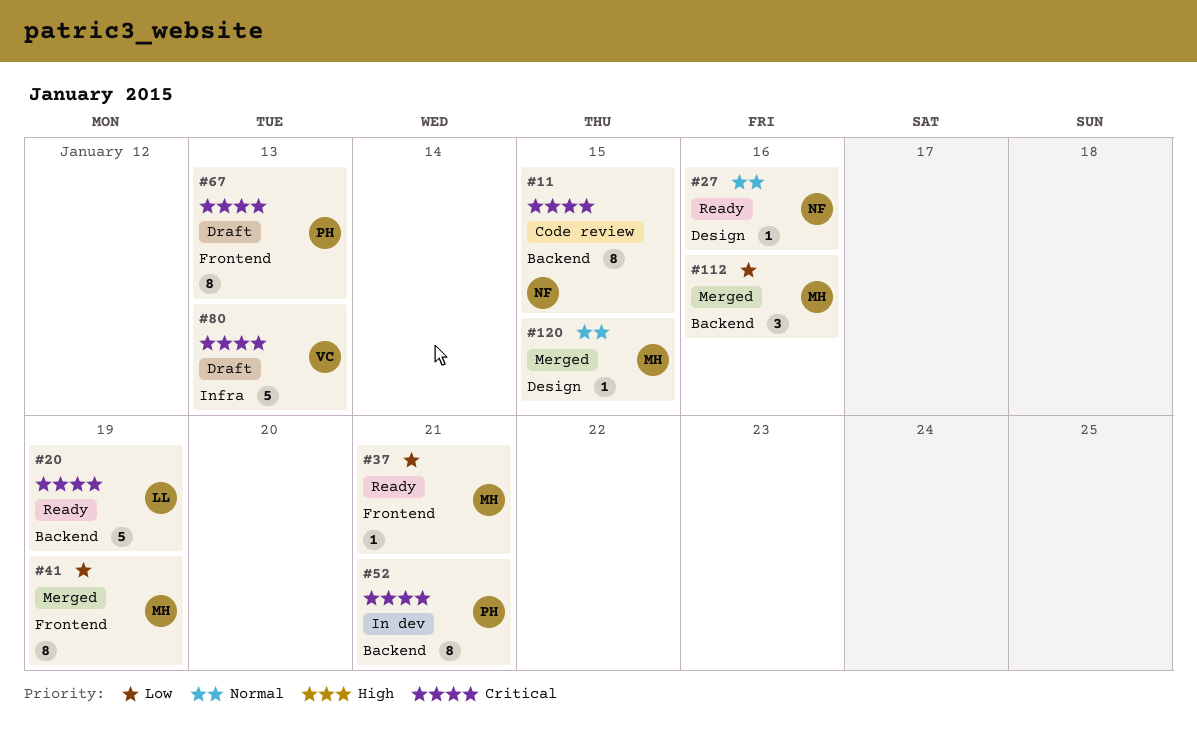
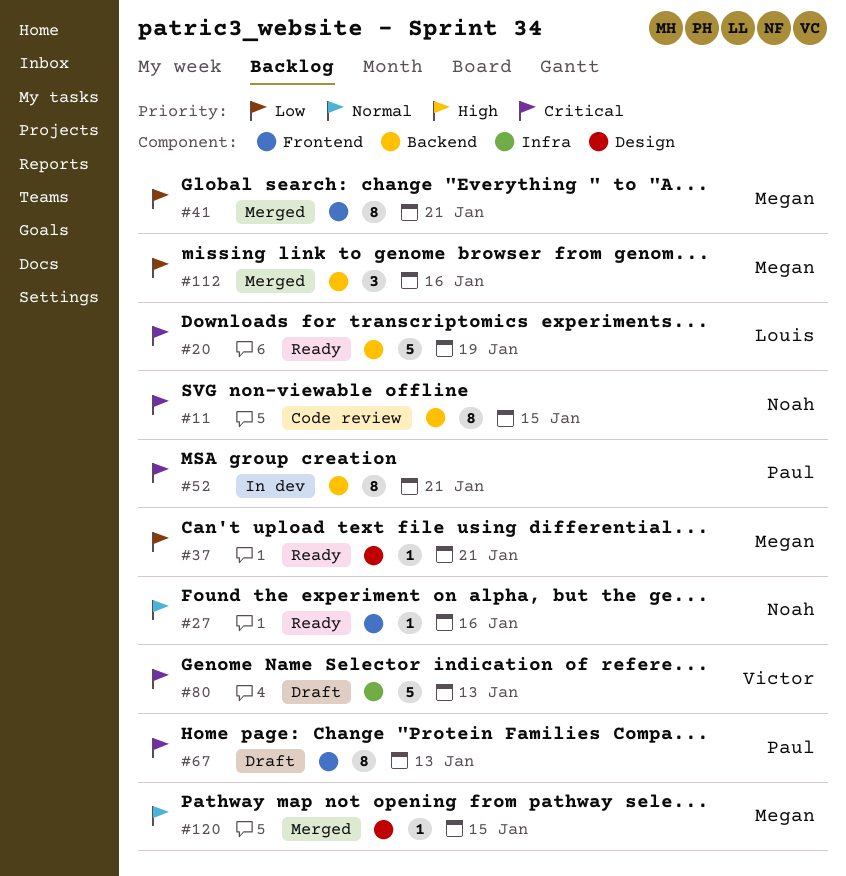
#27, label: Design -> Frontend
#37, label: Frontend -> Design
#41, due: Jan 19 -> Jan 21

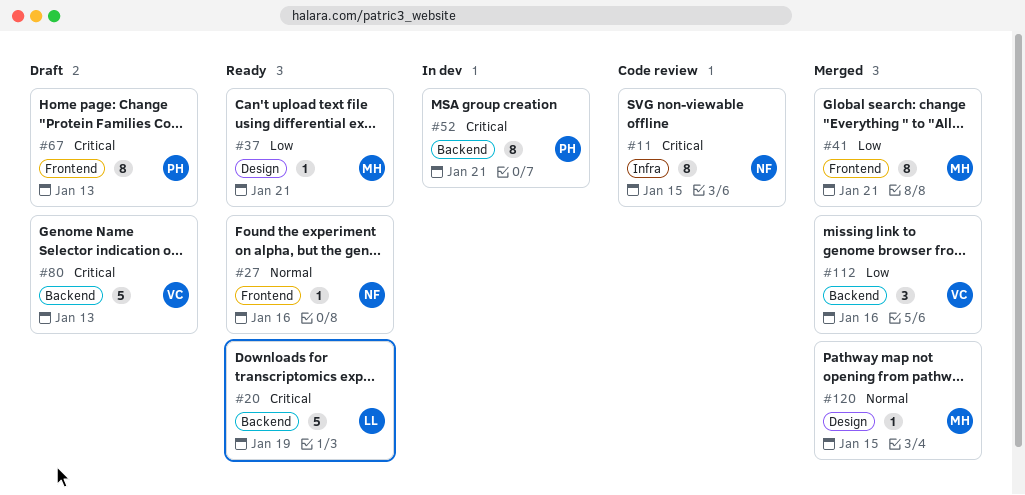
#11, label: Backend -> Infra
#80, label: Infra -> Backend
#112, owner: Megan -> Victor

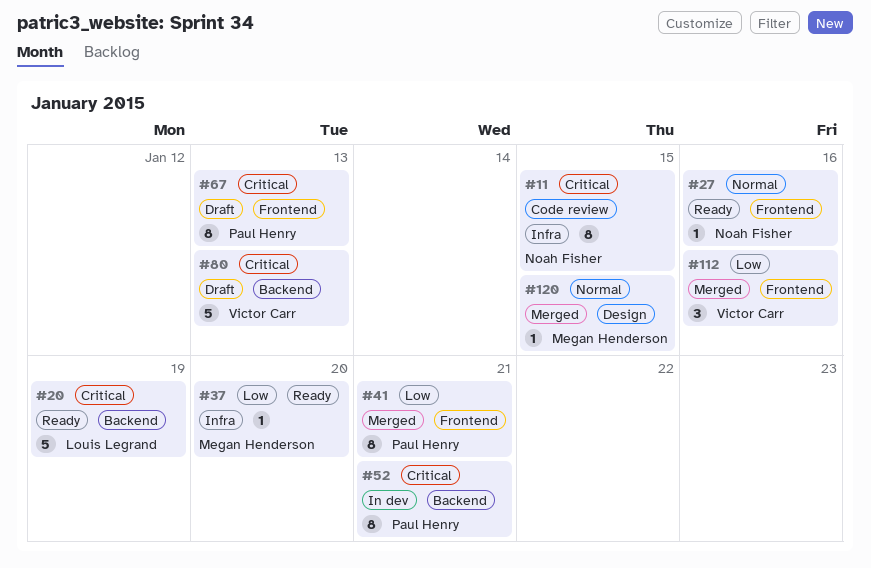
#37, label: Design -> Infra
#37, due: Jan 21 -> Jan 20
#41, owner: Megan Henderson -> Paul Henry
#112, label: Backend -> Frontend

